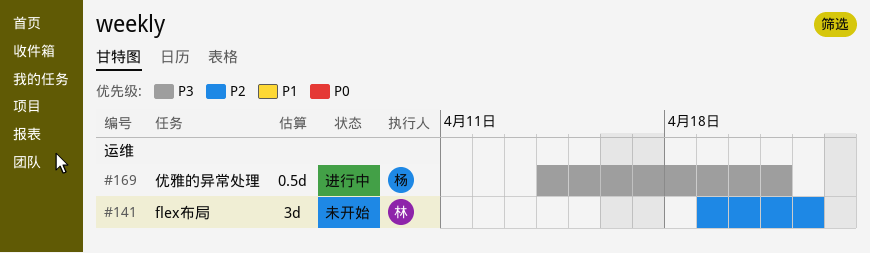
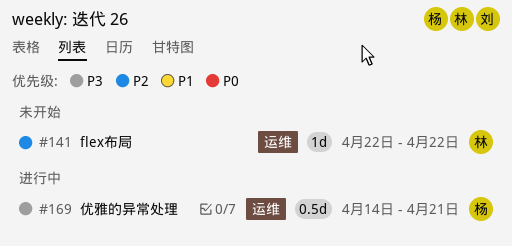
#141, estimate: 3d -> 1d
#141, start: Apr 19 -> Apr 22

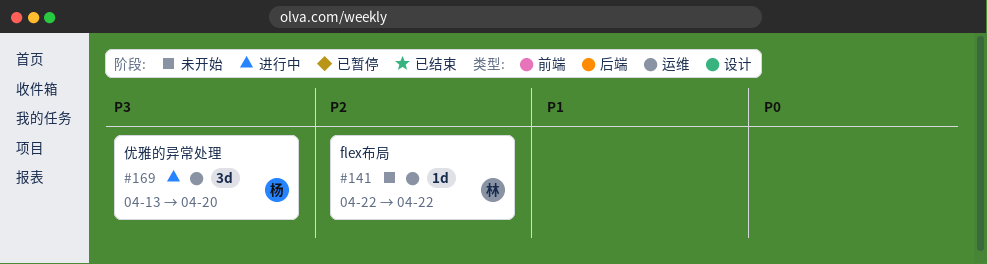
#169, estimate: 0.5d -> 3d
#169, start: Apr 14 -> Apr 13
#169, due: Apr 21 -> Apr 20

